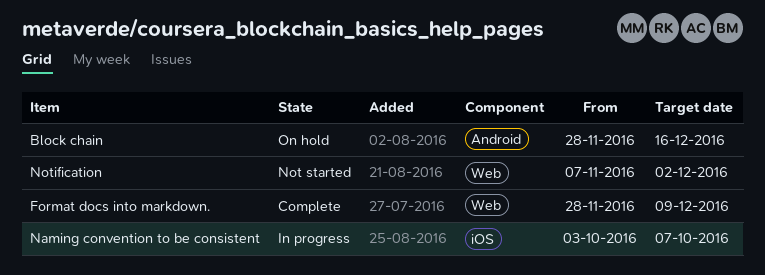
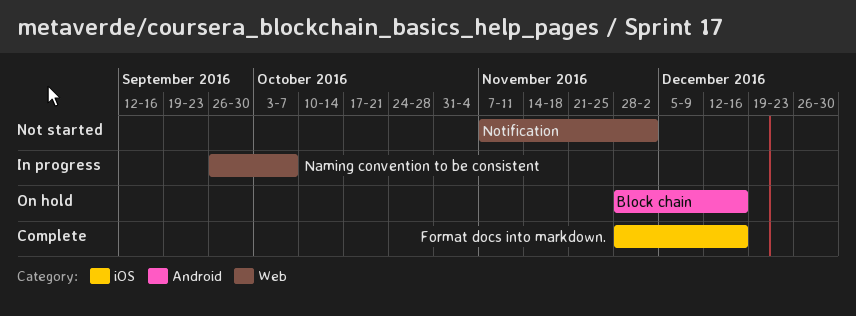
Format docs into markdown., label: Web -> iOS
Format docs into markdown., due: Dec 9 -> Dec 16
Naming convention to be consistent, label: iOS -> Web
Naming convention to be consistent, start: Oct 3 -> Sep 26

